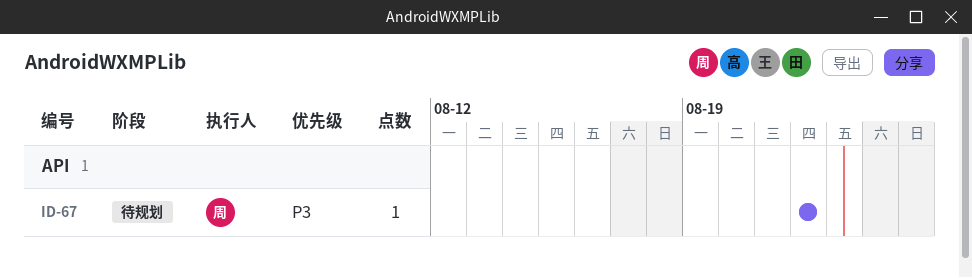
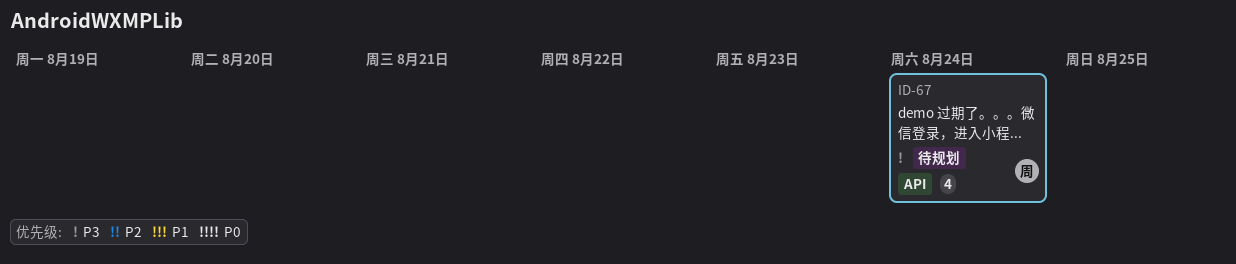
ID-67, estimate: 1 -> 4
ID-67, due: Aug 22 -> Aug 24

